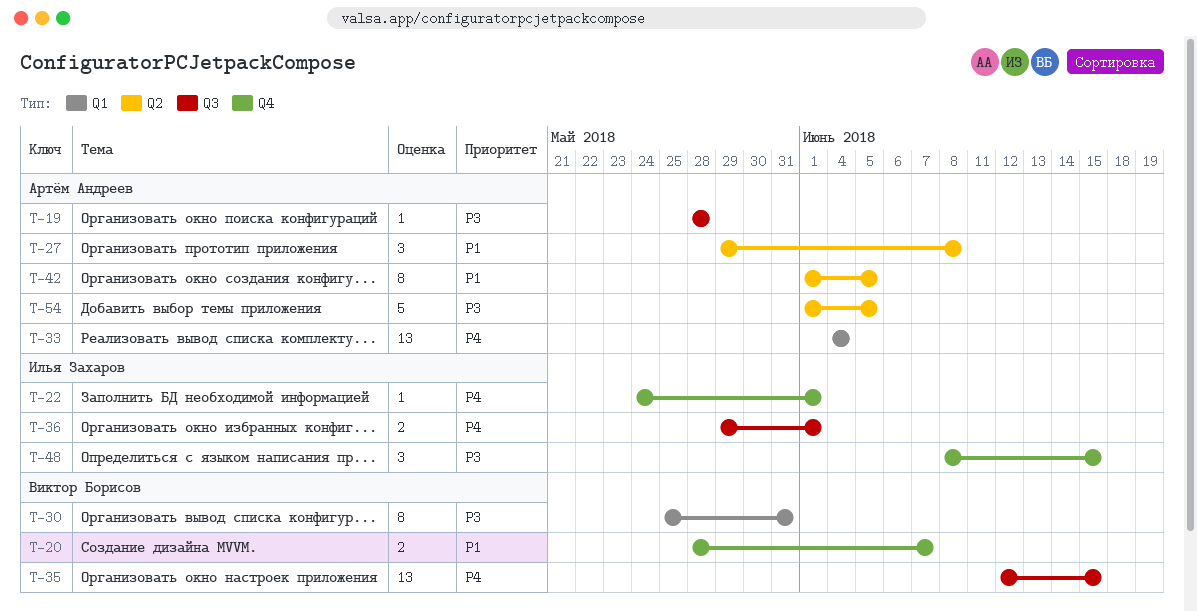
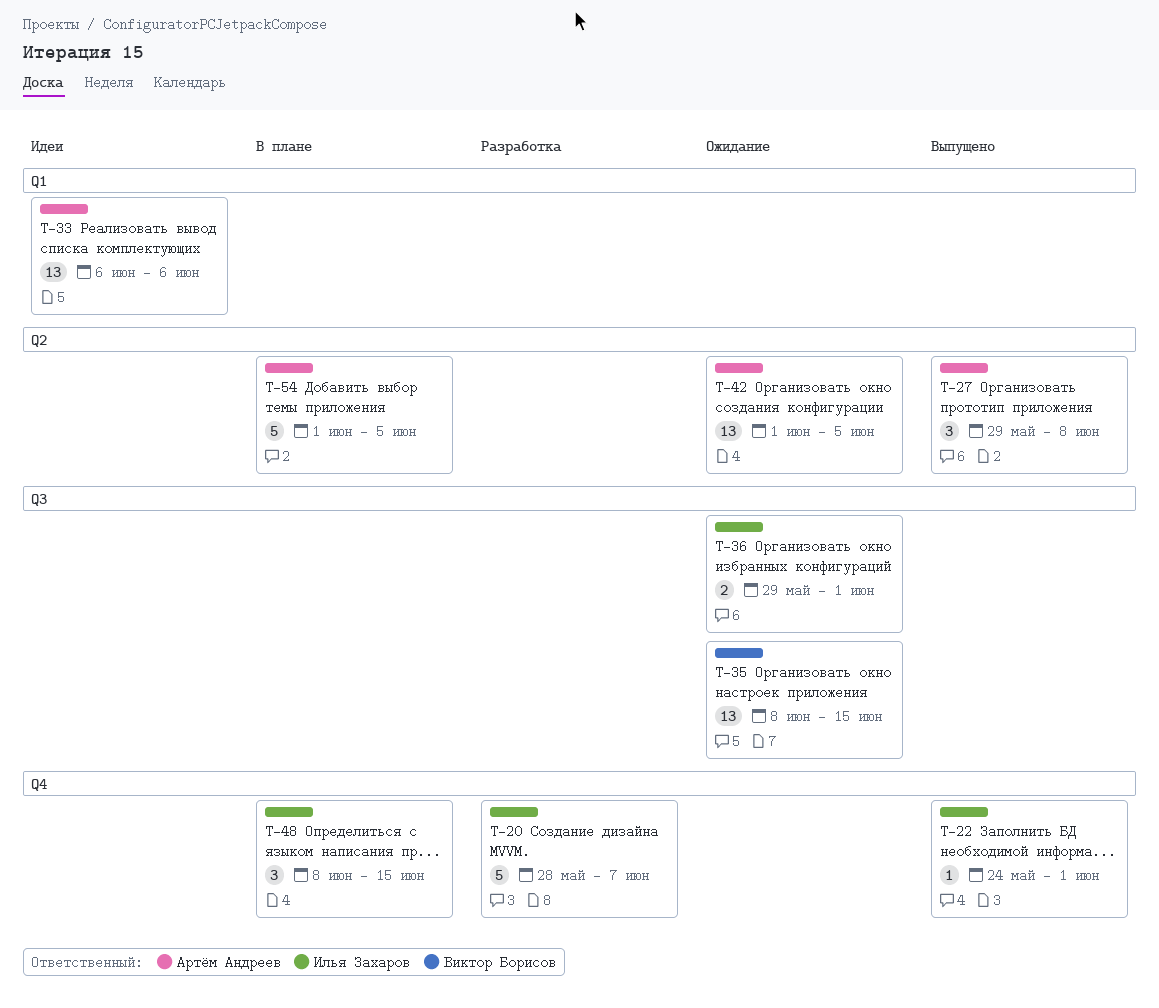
T-19: present -> none
T-20, owner: Виктор Борисов -> Илья Захаров
T-20, estimate: 2 -> 5
T-30: present -> none
T-33, start: Jun 4 -> Jun 6
T-33, due: Jun 4 -> Jun 6
T-35, start: Jun 12 -> Jun 8
T-42, estimate: 8 -> 13

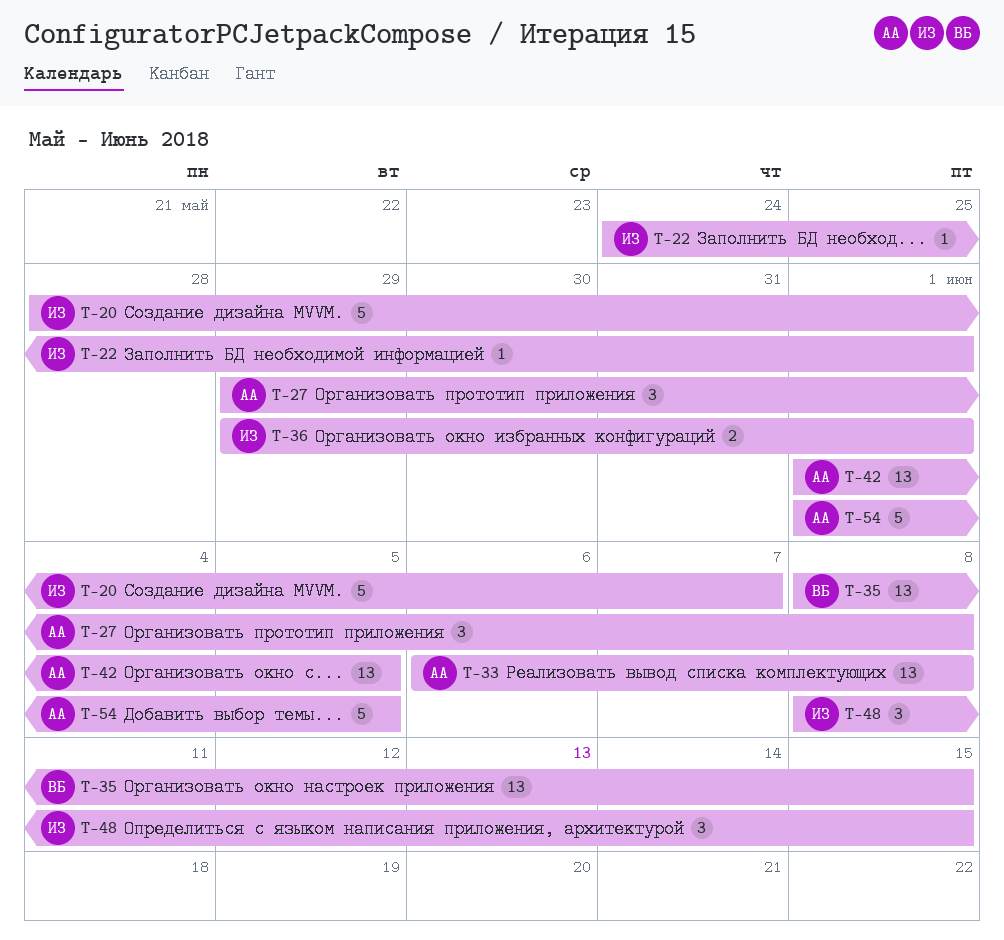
T-33, due: Jun 6 -> Jun 8

